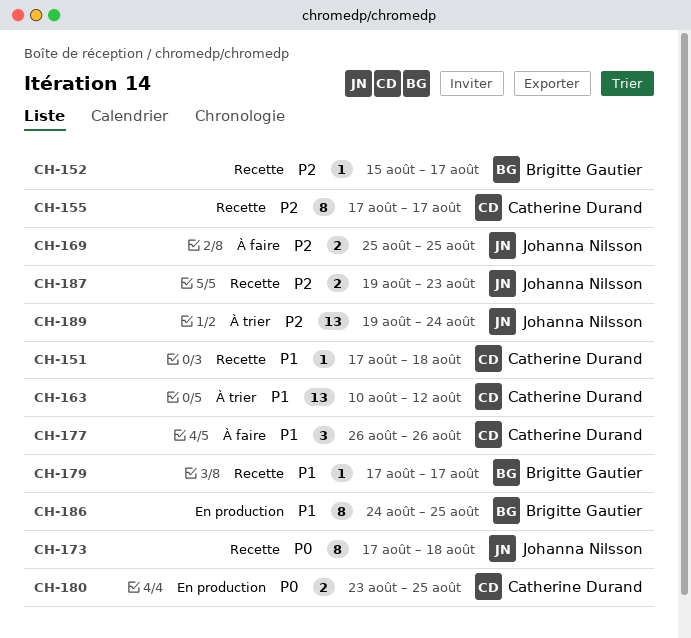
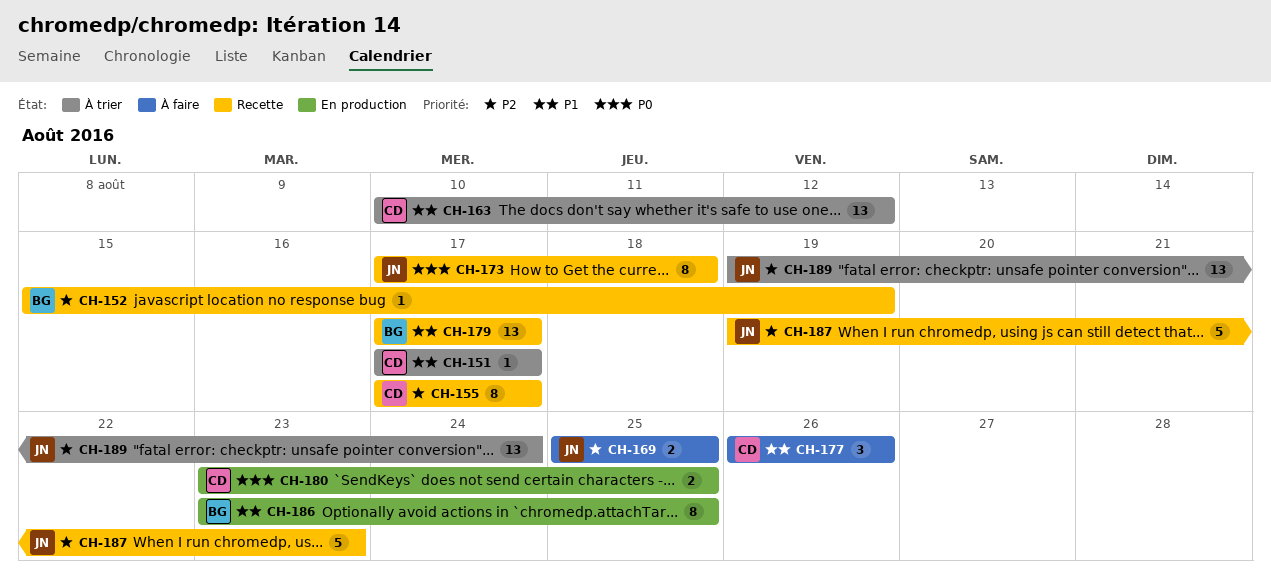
CH-151, status: Recette -> À trier
CH-151, due: Aug 18 -> Aug 17
CH-152, due: Aug 17 -> Aug 19
CH-179, estimate: 1 -> 13
CH-186, start: Aug 24 -> Aug 23
CH-187, estimate: 2 -> 5

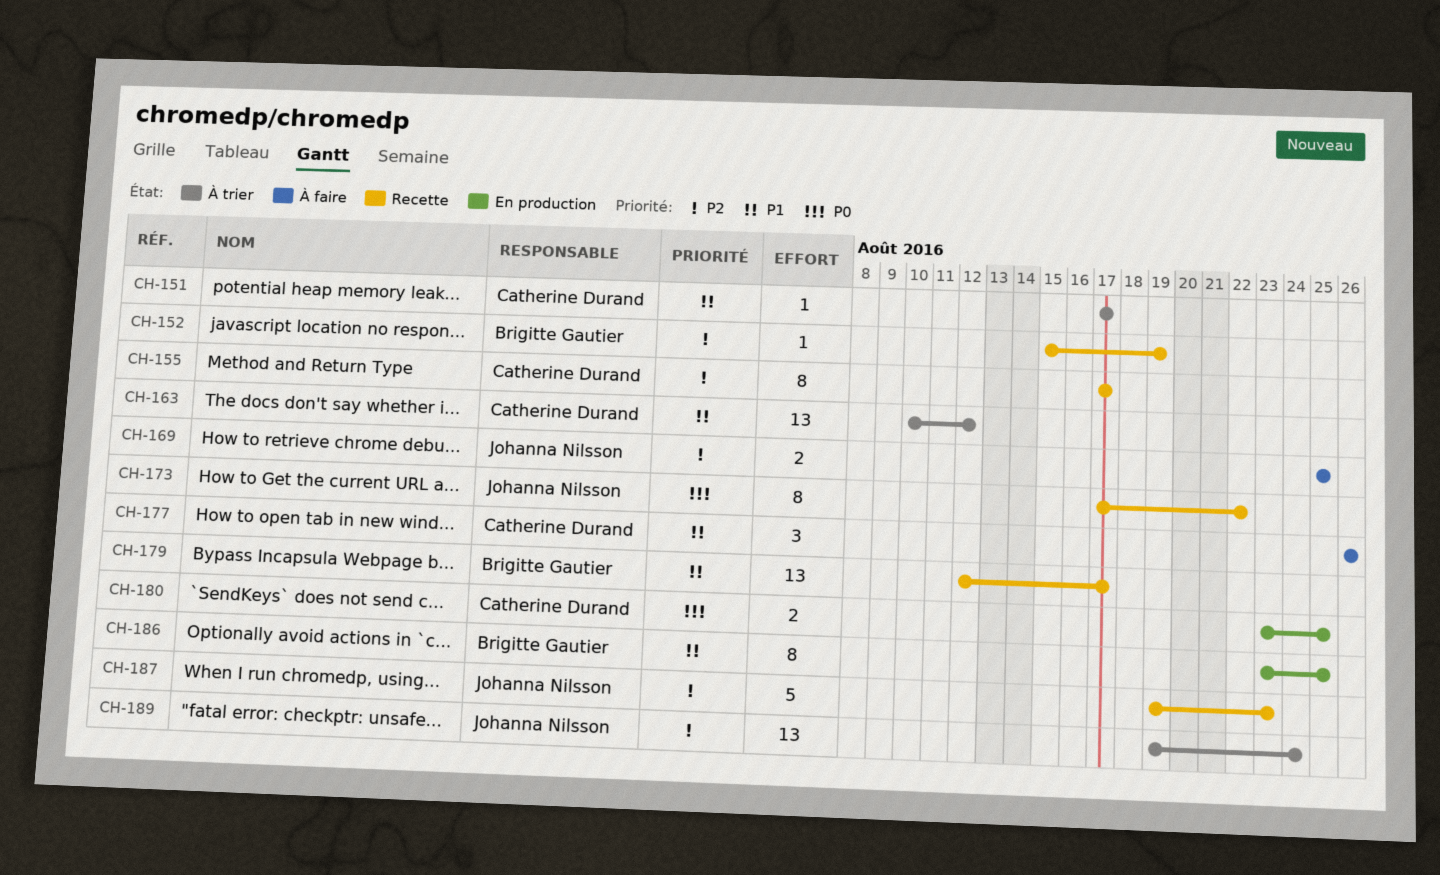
CH-173, due: Aug 18 -> Aug 22
CH-179, start: Aug 17 -> Aug 12

